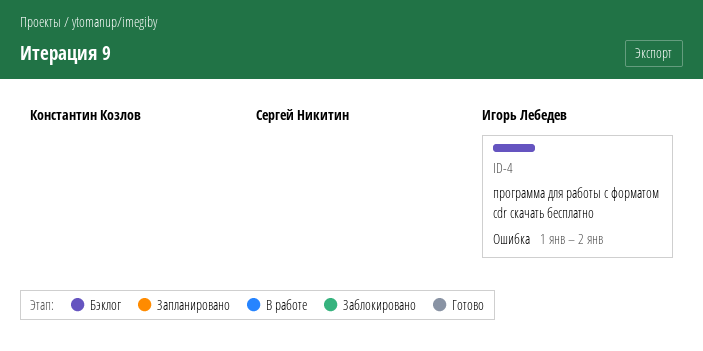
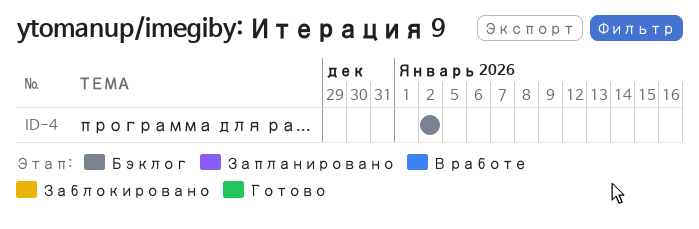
ID-4, start: Jan 1 -> Jan 2

